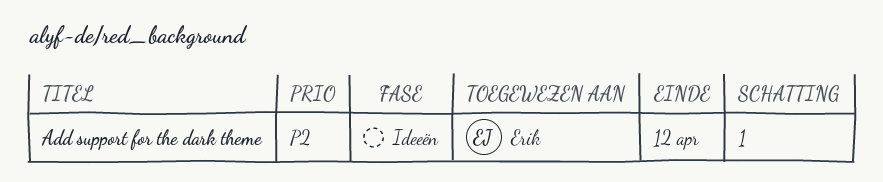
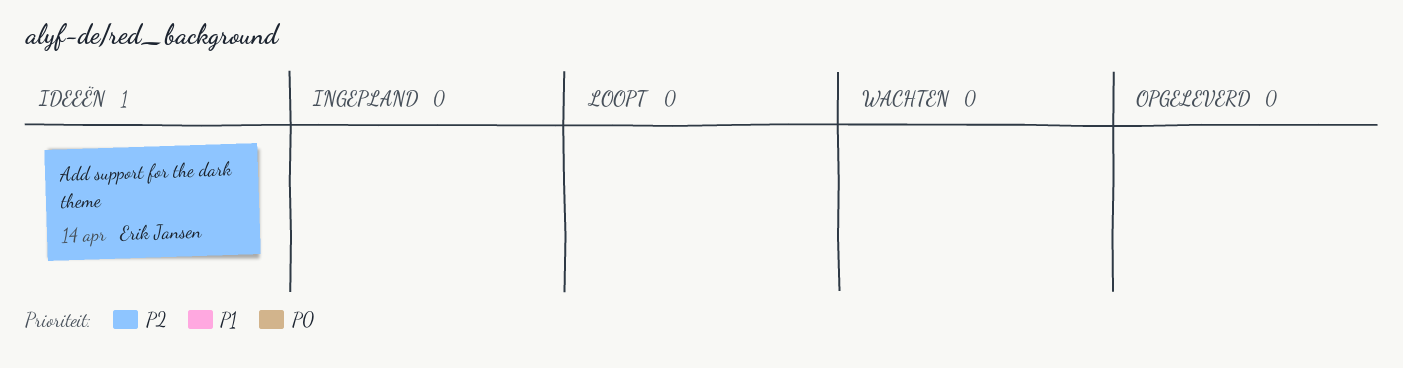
Add support for the dark theme, due: Apr 12 -> Apr 14

